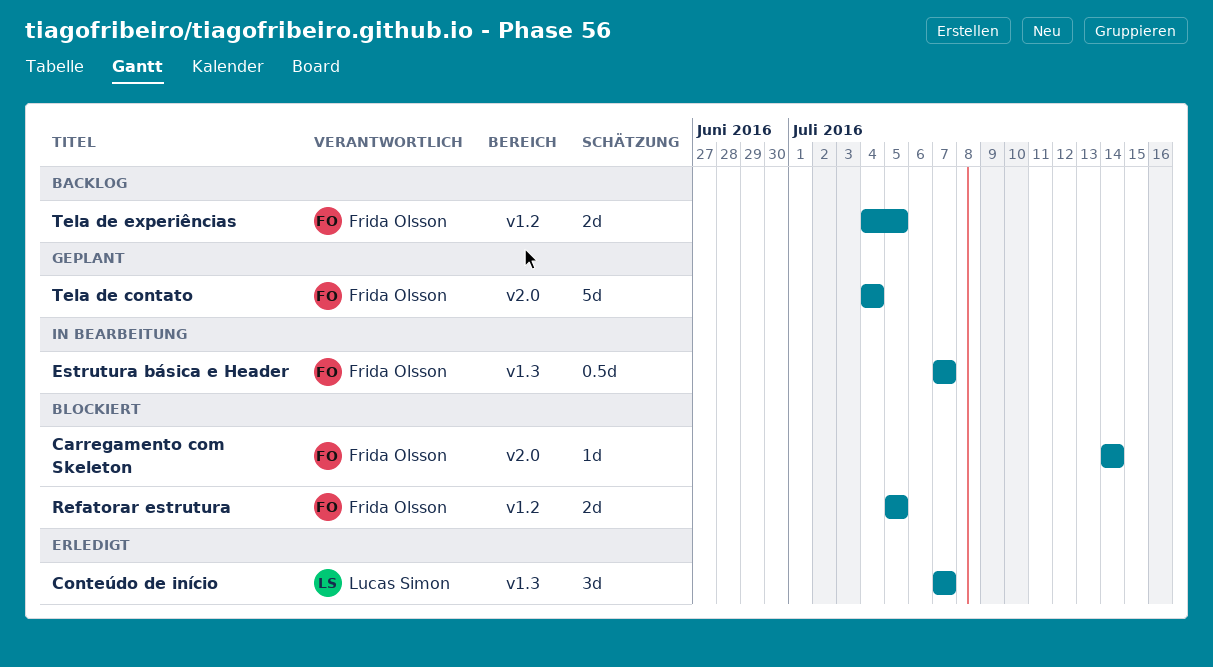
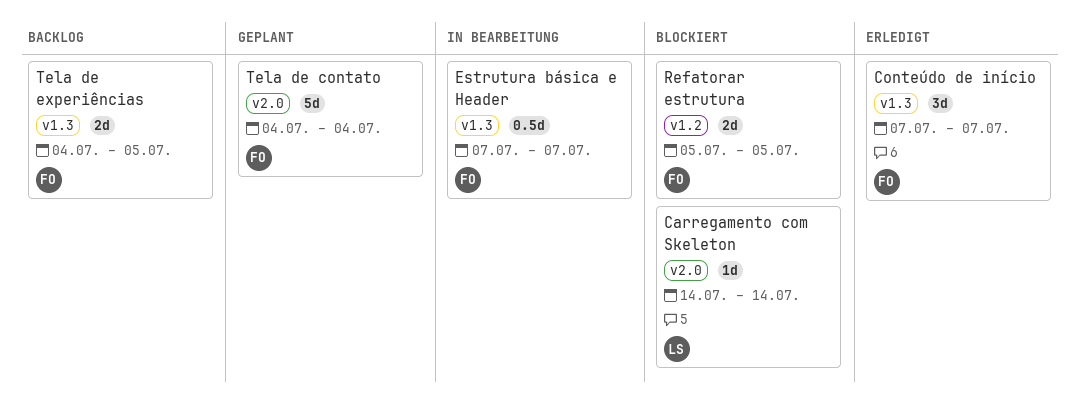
Carregamento com Skeleton, owner: Frida Olsson -> Lucas Simon
Conteúdo de início, owner: Lucas Simon -> Frida Olsson
Tela de experiências, label: v1.2 -> v1.3

